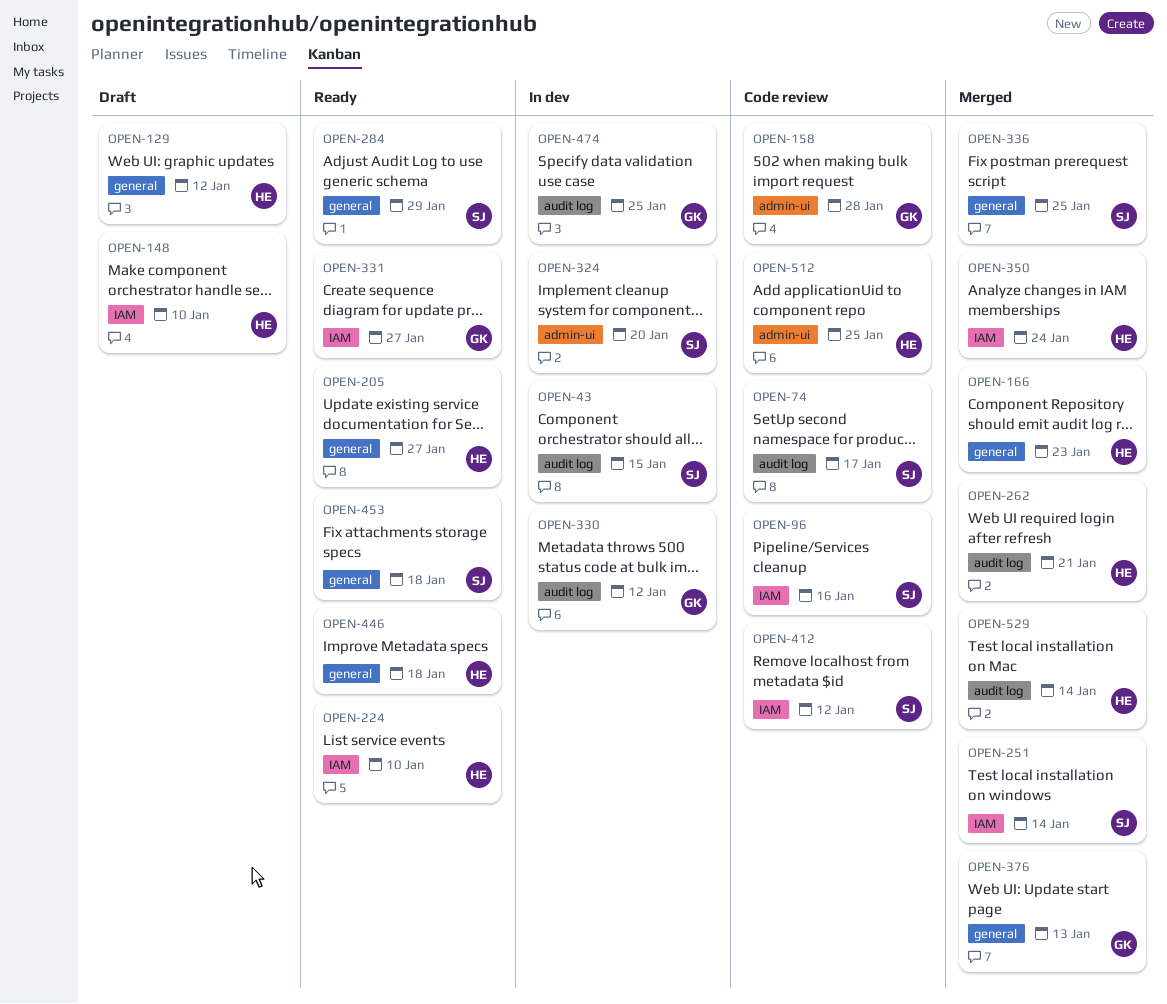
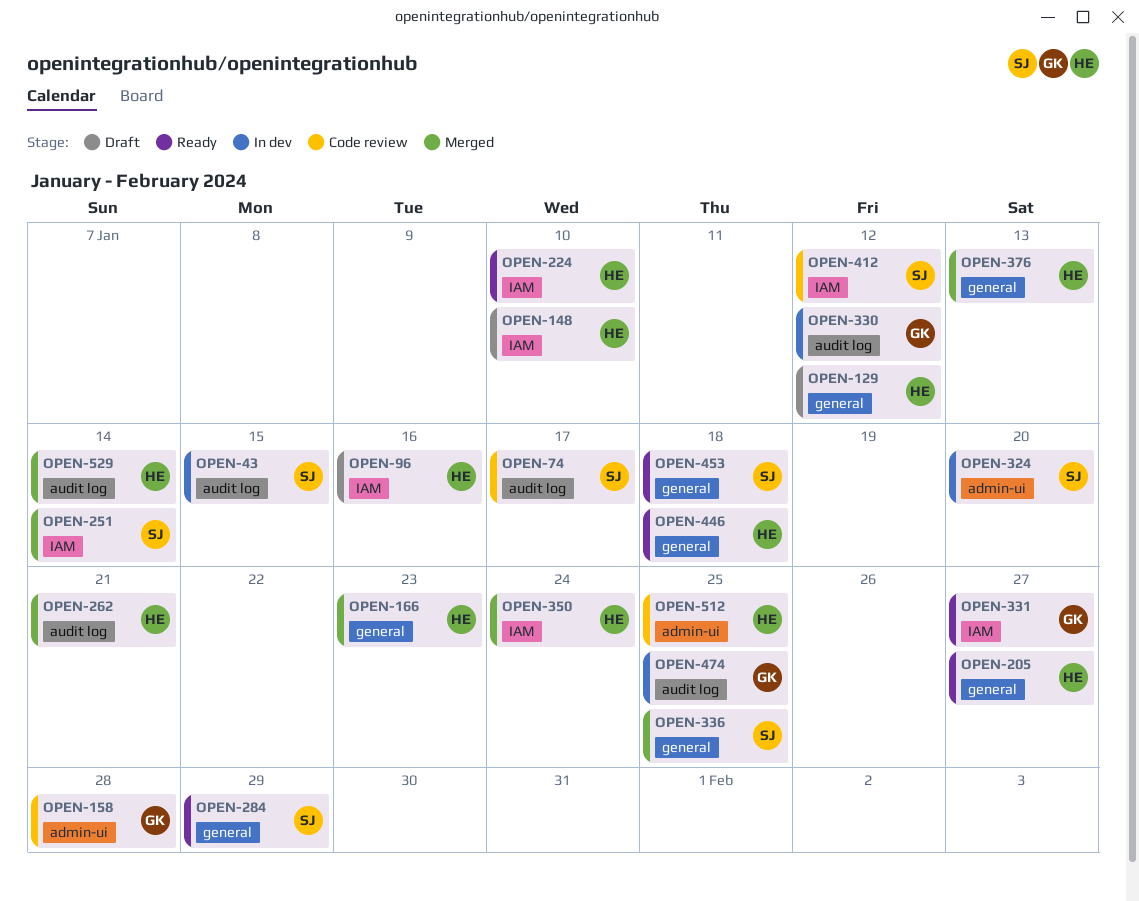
OPEN-96, status: Code review -> Draft
OPEN-96, owner: SJ -> HE
OPEN-376, owner: GK -> HE

